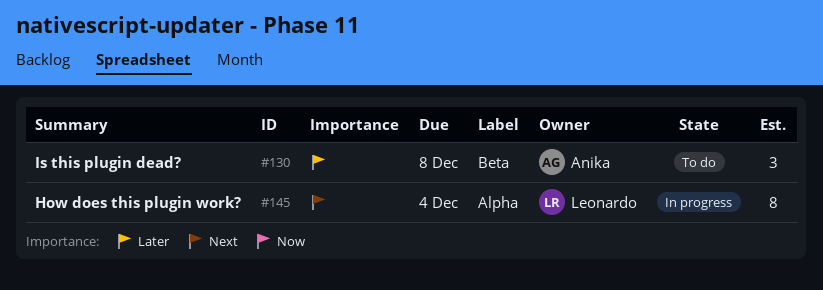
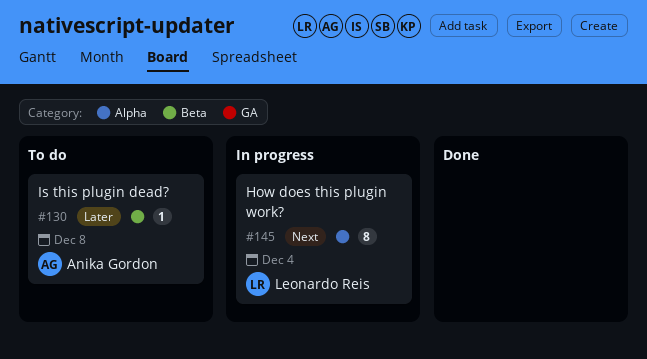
#130, estimate: 3 -> 1

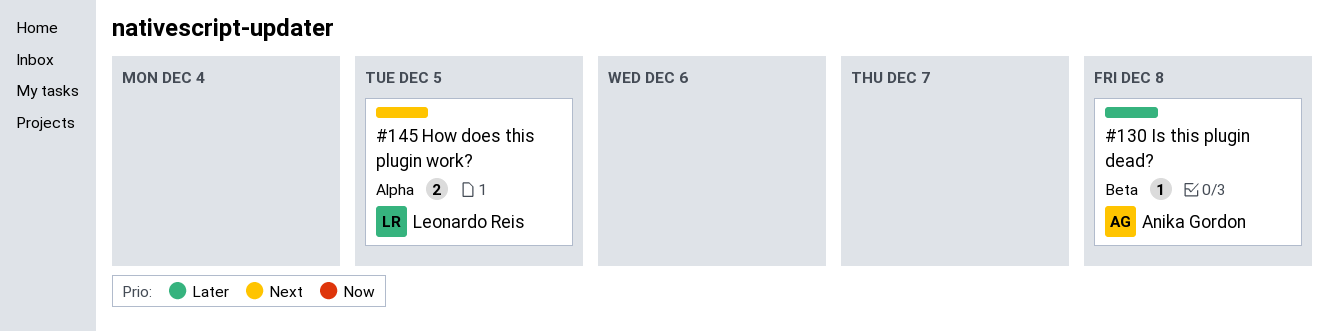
#145, estimate: 8 -> 2
#145, due: Dec 4 -> Dec 5

